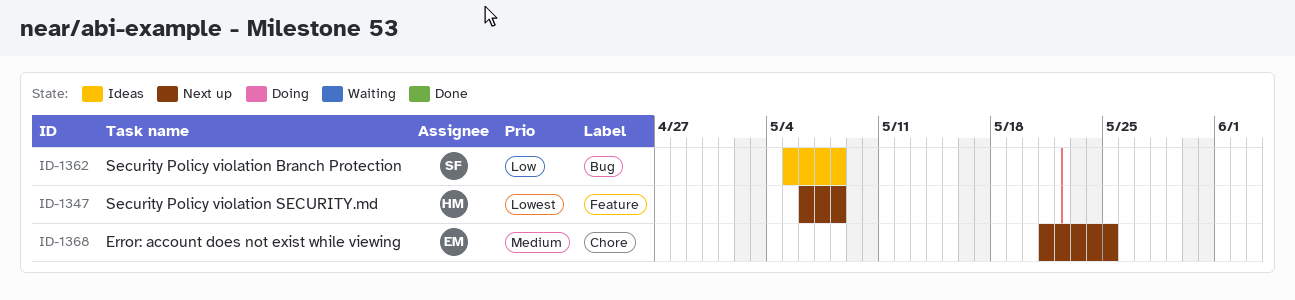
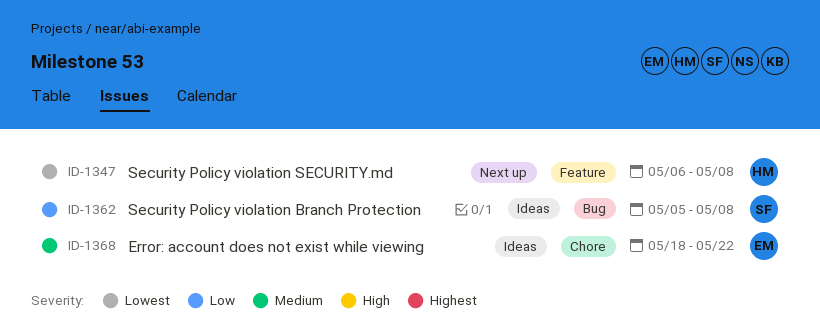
ID-1368, status: Next up -> Ideas
ID-1368, start: May 21 -> May 18
ID-1368, due: May 25 -> May 22

